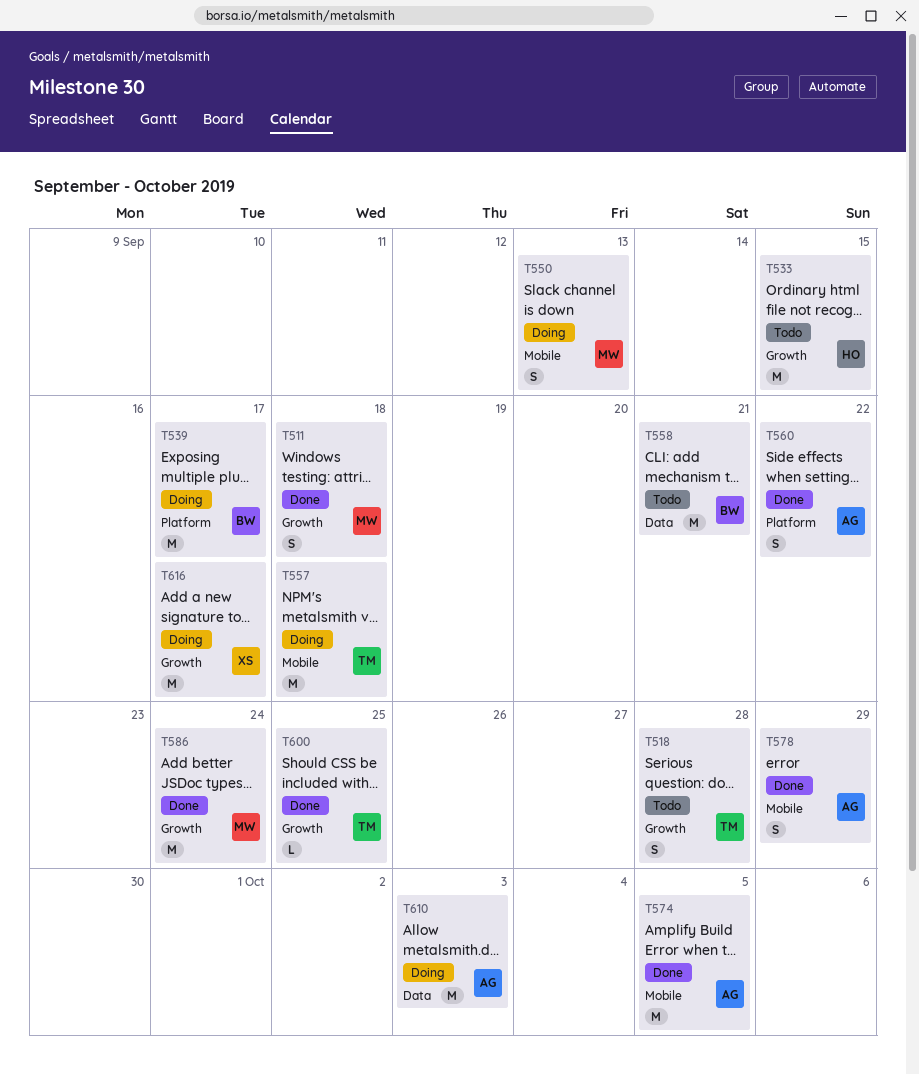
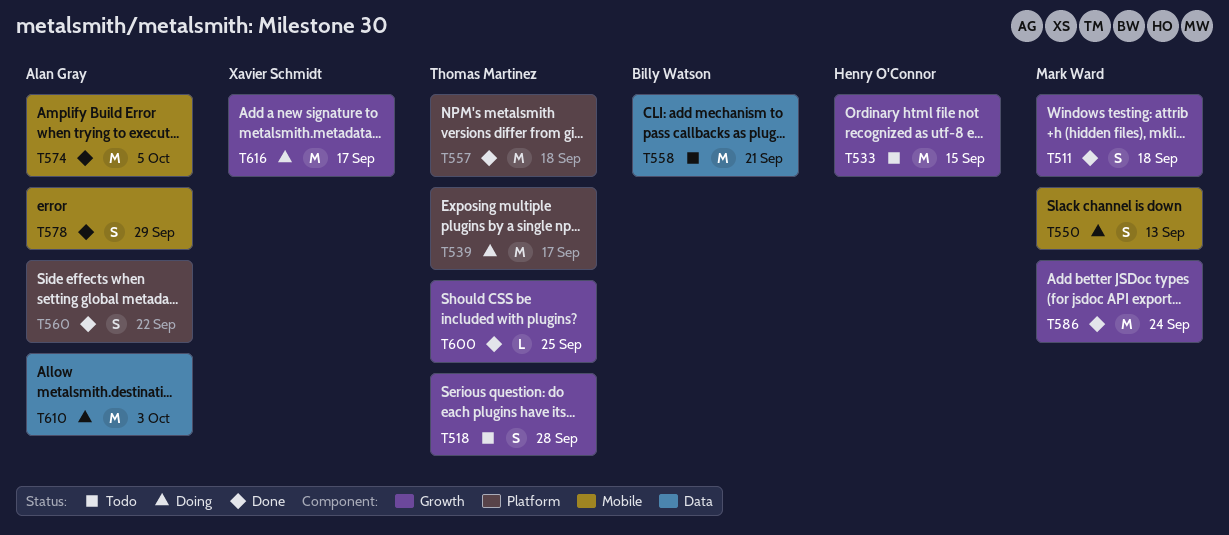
T539, owner: Billy Watson -> Thomas Martinez
T557, status: Doing -> Done
T557, label: Mobile -> Platform

